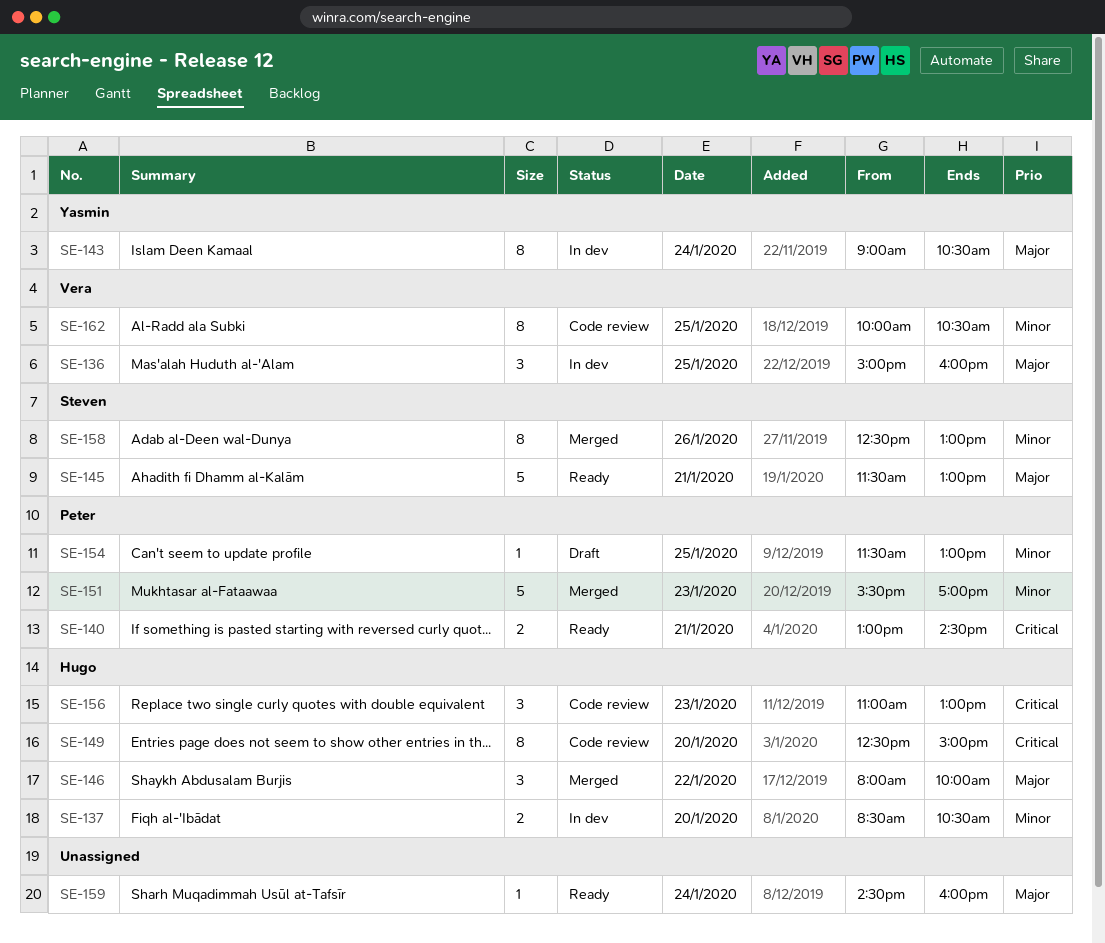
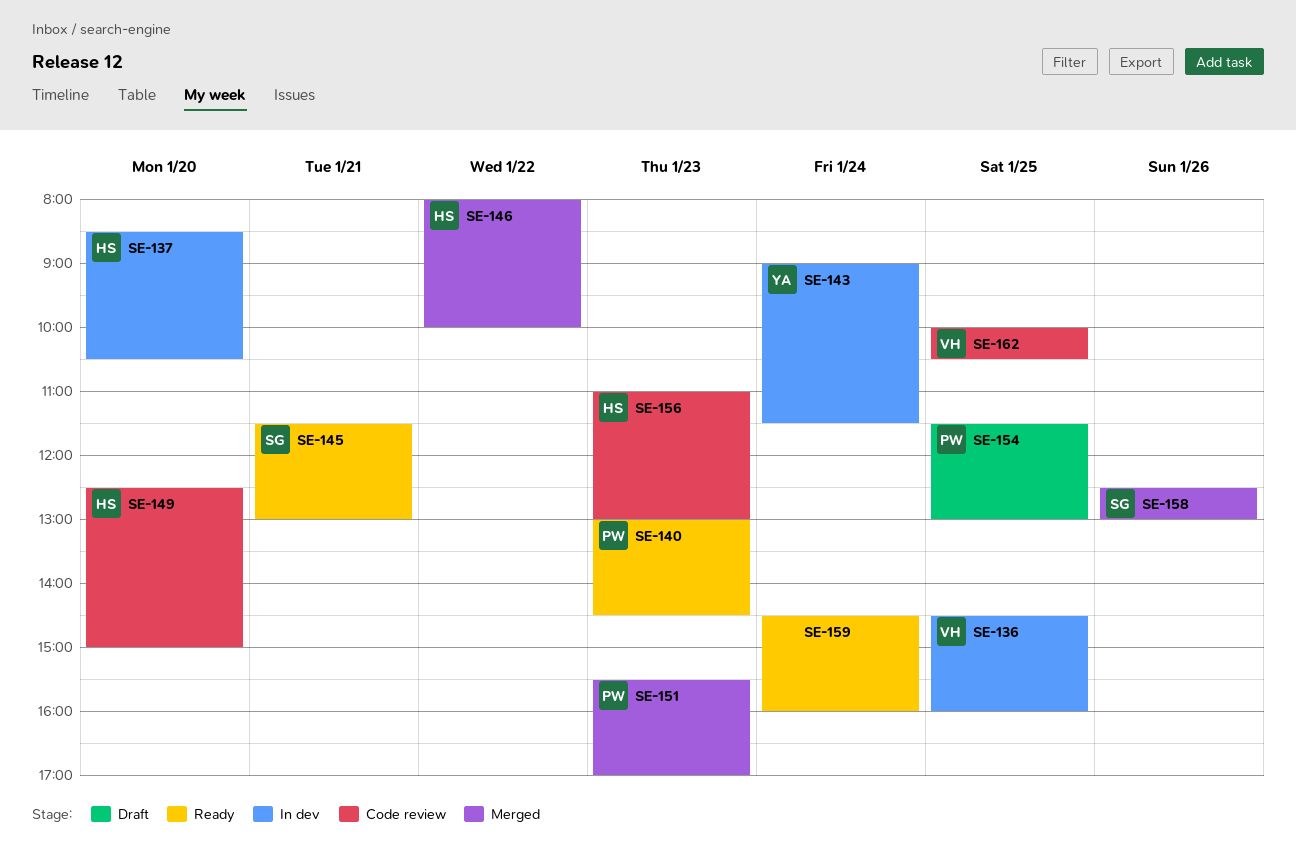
SE-136, begins: 15:00 -> 14:30
SE-140, day: Jan 21 -> Jan 23
SE-143, ends: 10:30 -> 11:30

